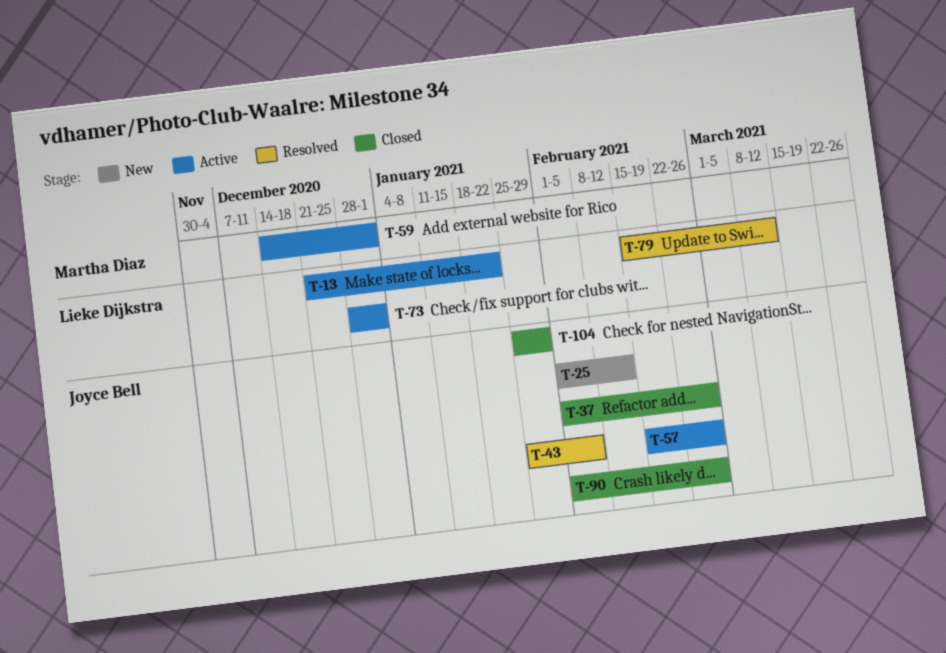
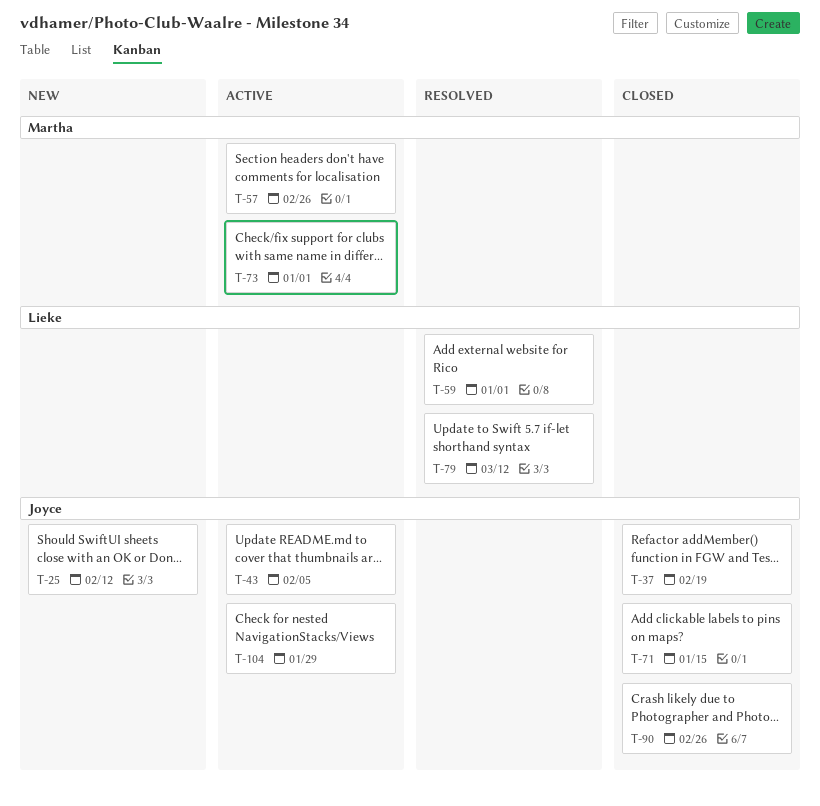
T-13: present -> none
T-37, due: Feb 26 -> Feb 19
T-43, status: Resolved -> Active
T-57, owner: Joyce Bell -> Martha Diaz
T-59, status: Active -> Resolved
T-59, owner: Martha Diaz -> Lieke Dijkstra
T-71: none -> present
T-73, owner: Lieke Dijkstra -> Martha Diaz
T-104, status: Closed -> Active

